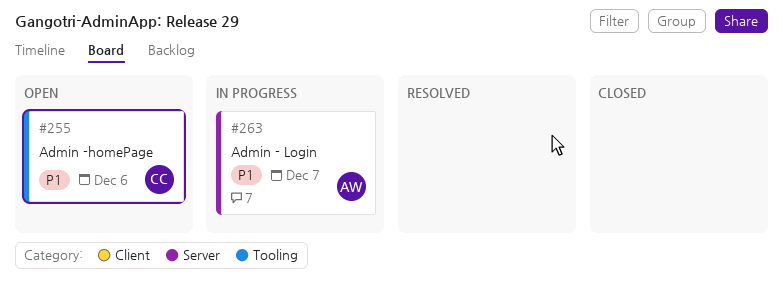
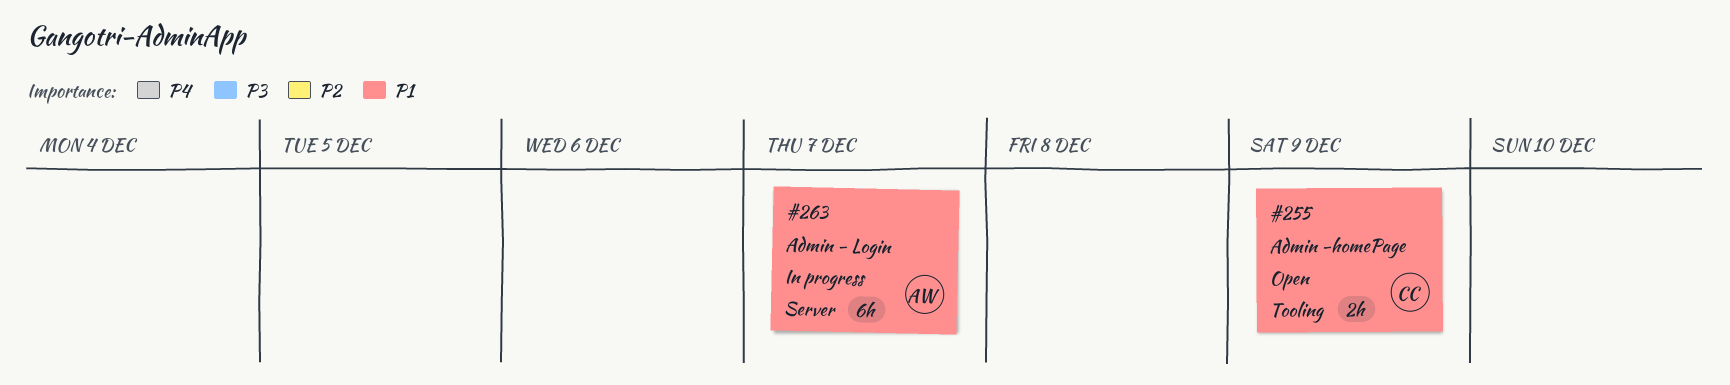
#255, due: Dec 6 -> Dec 9

